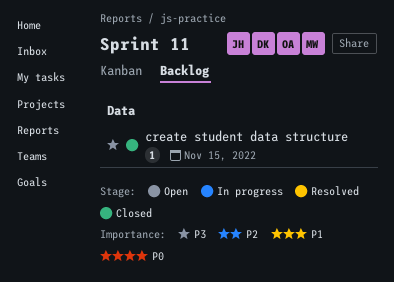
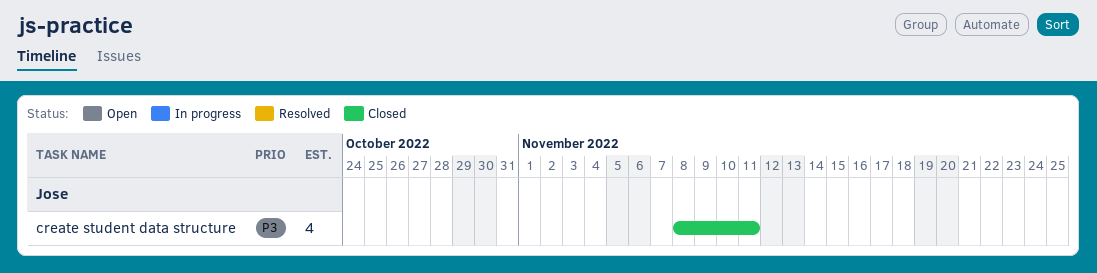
create student data structure, estimate: 1 -> 4
create student data structure, due: Nov 15 -> Nov 11

